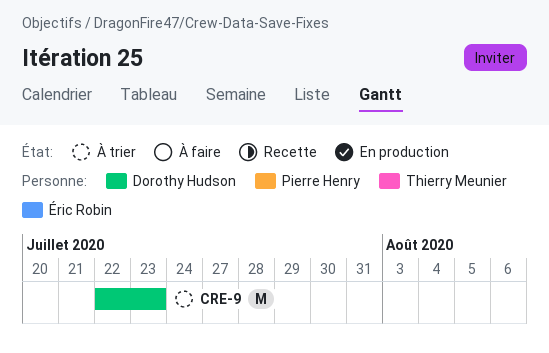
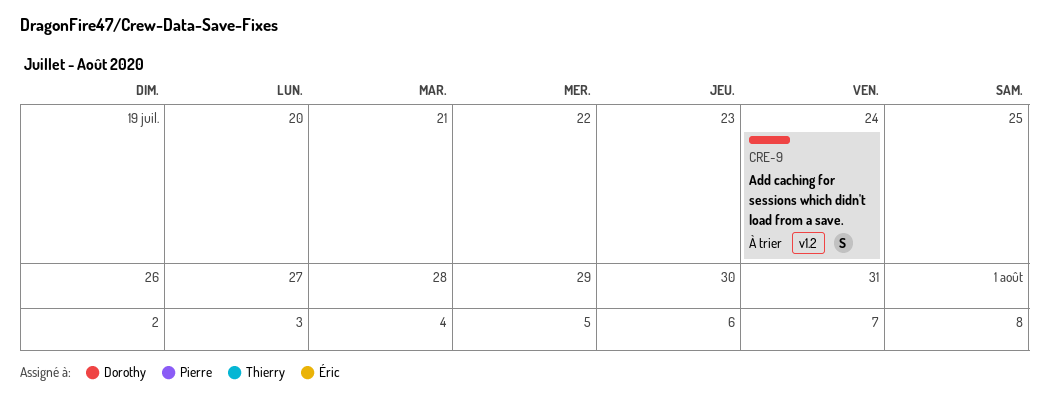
CRE-9, estimate: M -> S
CRE-9, due: Jul 23 -> Jul 24

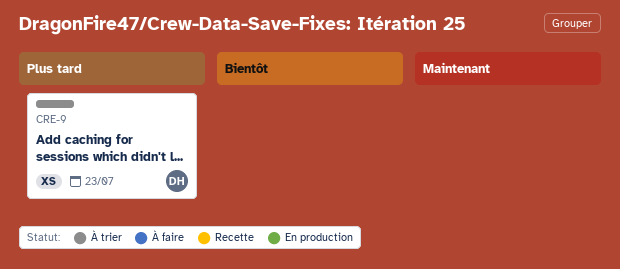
CRE-9, estimate: S -> XS
CRE-9, due: Jul 24 -> Jul 23

